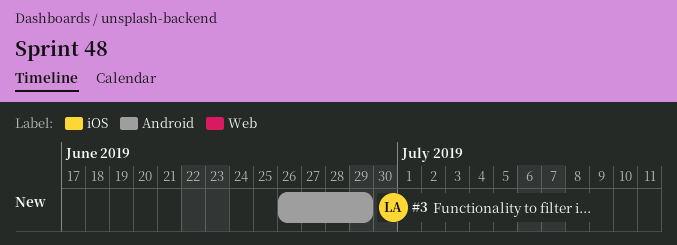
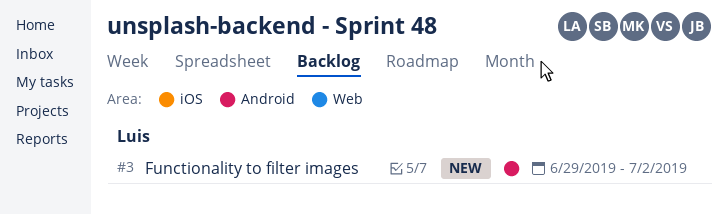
#3, start: Jun 26 -> Jun 29
#3, due: Jun 29 -> Jul 2

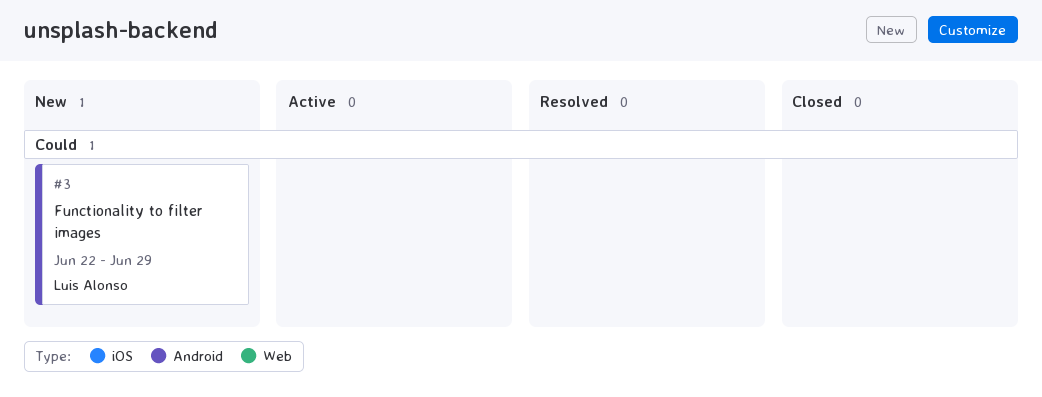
#3, start: Jun 29 -> Jun 22
#3, due: Jul 2 -> Jun 29

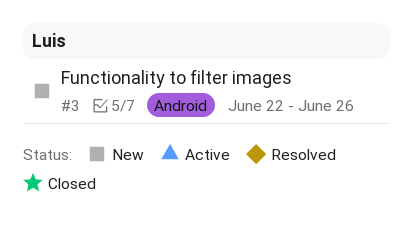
#3, due: Jun 29 -> Jun 26

